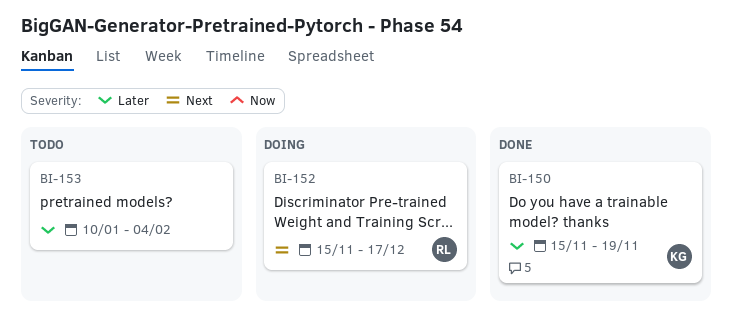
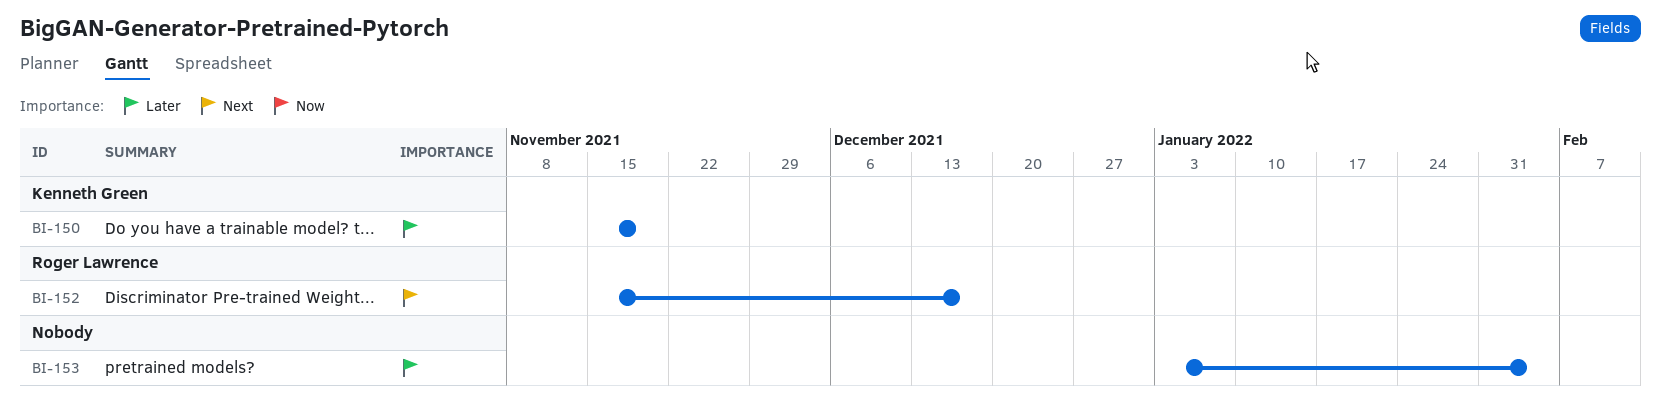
BI-153, start: Jan 10 -> Jan 3

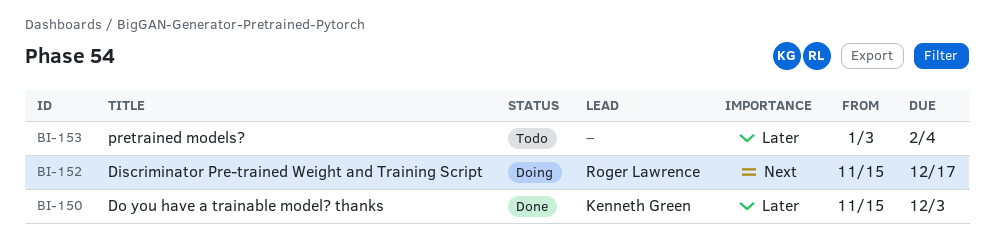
BI-150, due: Nov 19 -> Dec 3

